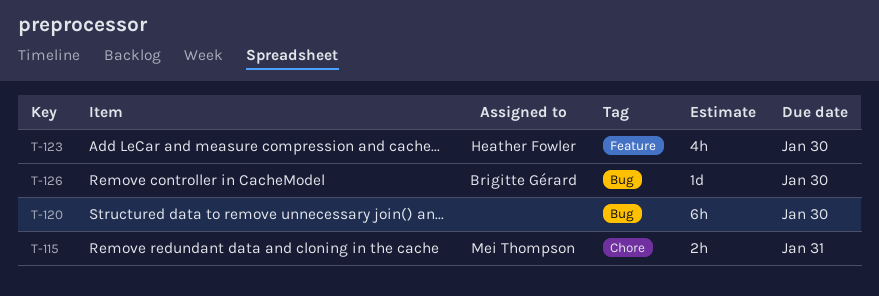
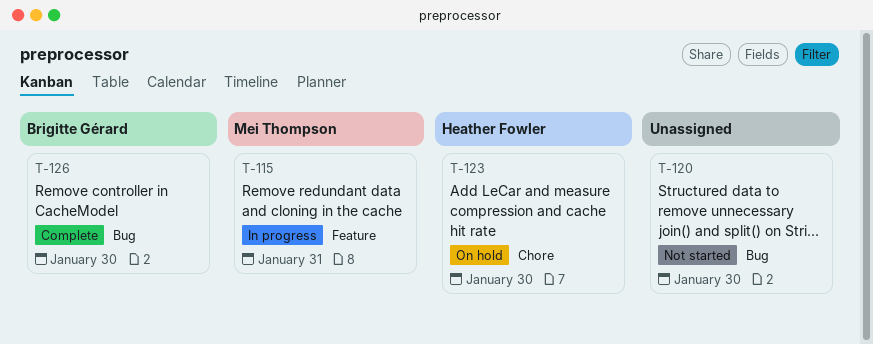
T-115, label: Chore -> Feature
T-123, label: Feature -> Chore

